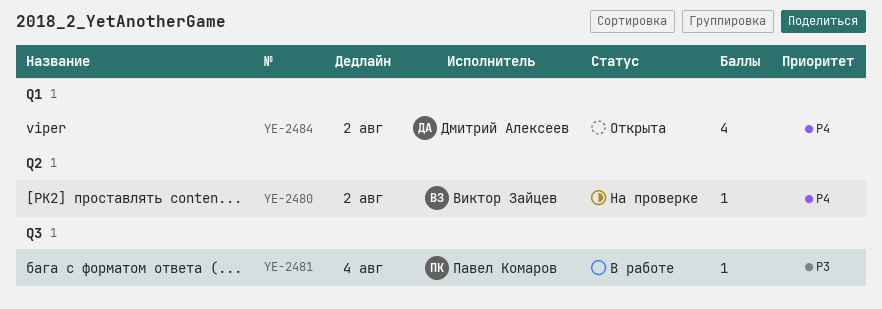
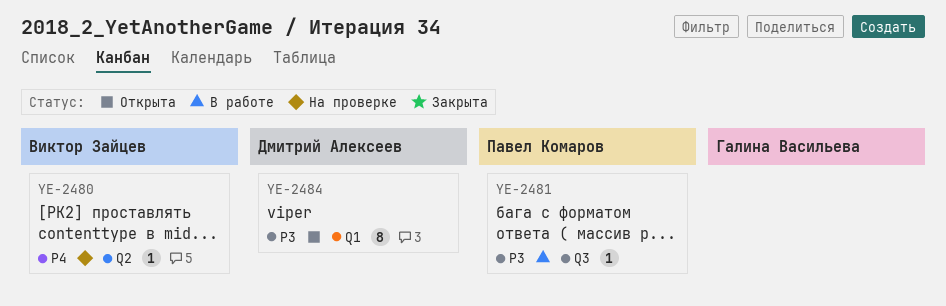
YE-2484, priority: P4 -> P3
YE-2484, estimate: 4 -> 8

